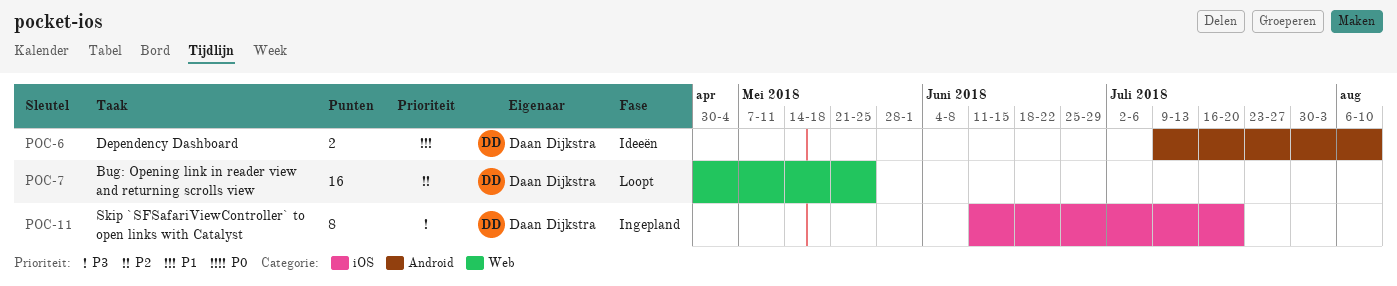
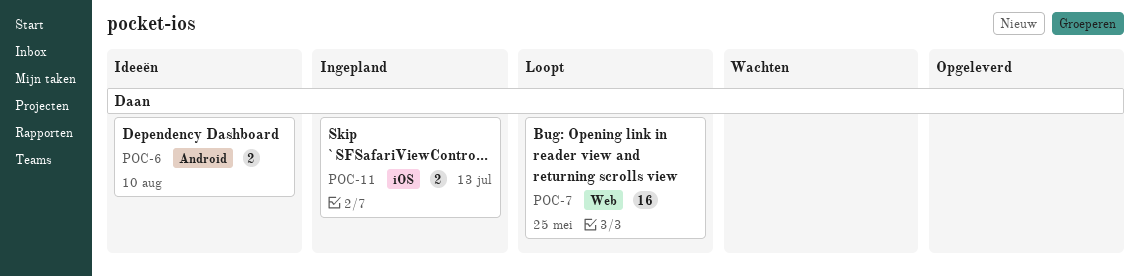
POC-11, estimate: 8 -> 2
POC-11, due: Jul 20 -> Jul 13

